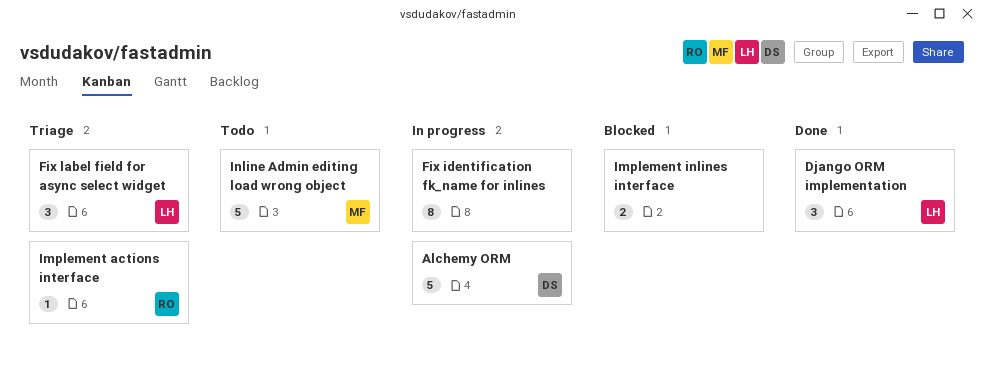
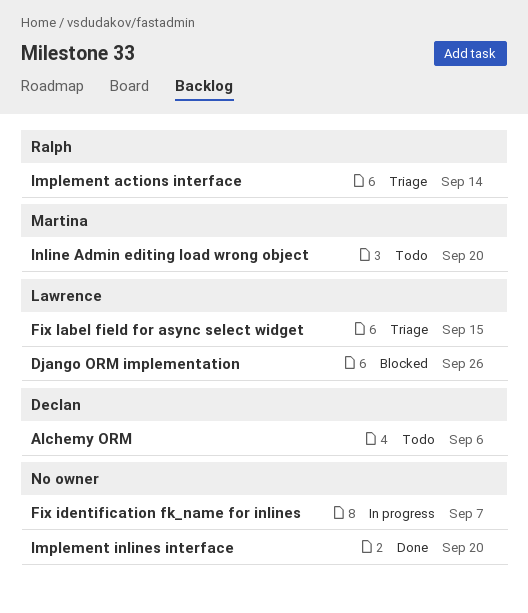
Alchemy ORM, status: In progress -> Todo
Django ORM implementation, status: Done -> Blocked
Implement inlines interface, status: Blocked -> Done

